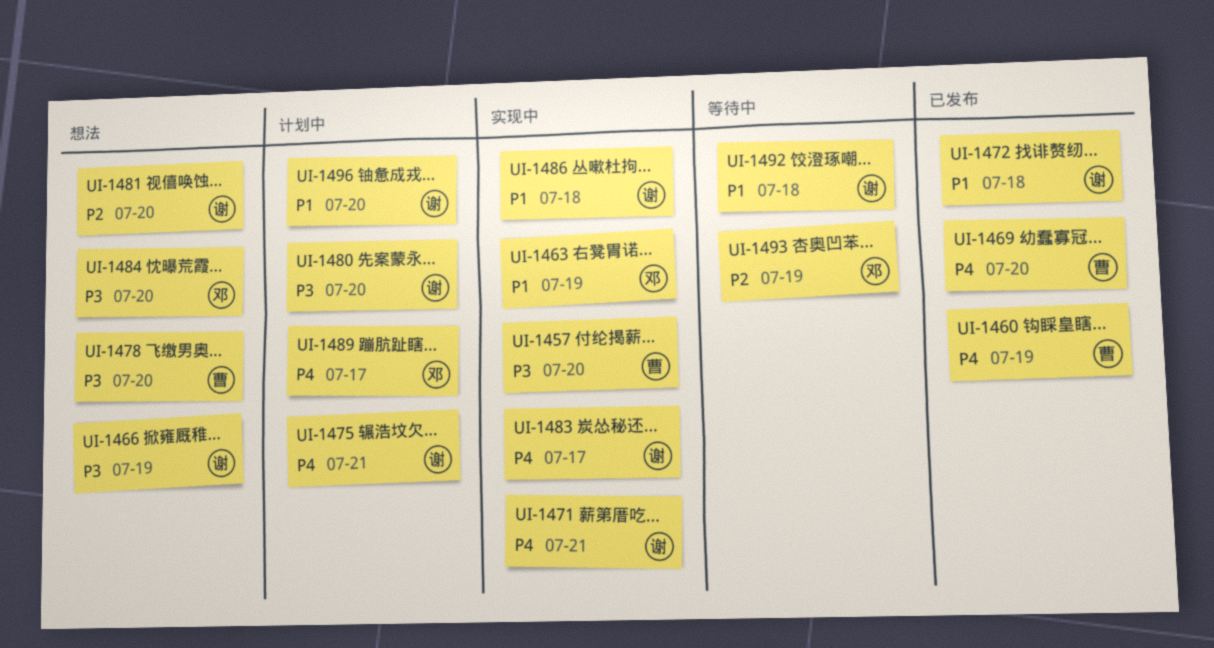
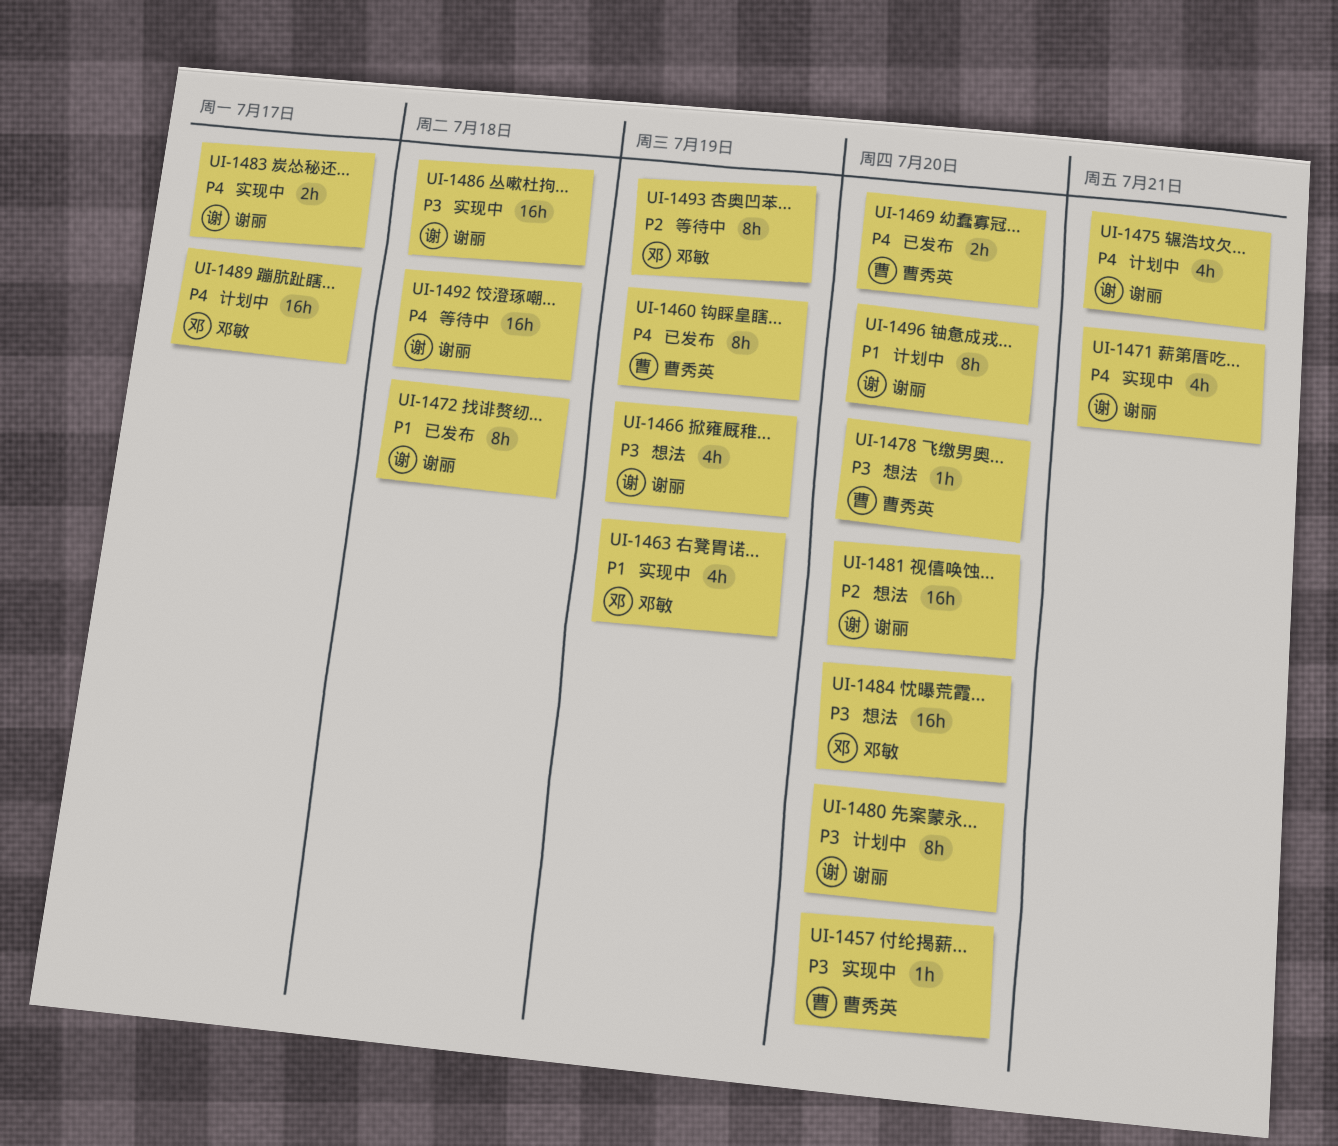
UI-1486, priority: P1 -> P3
UI-1492, priority: P1 -> P4

